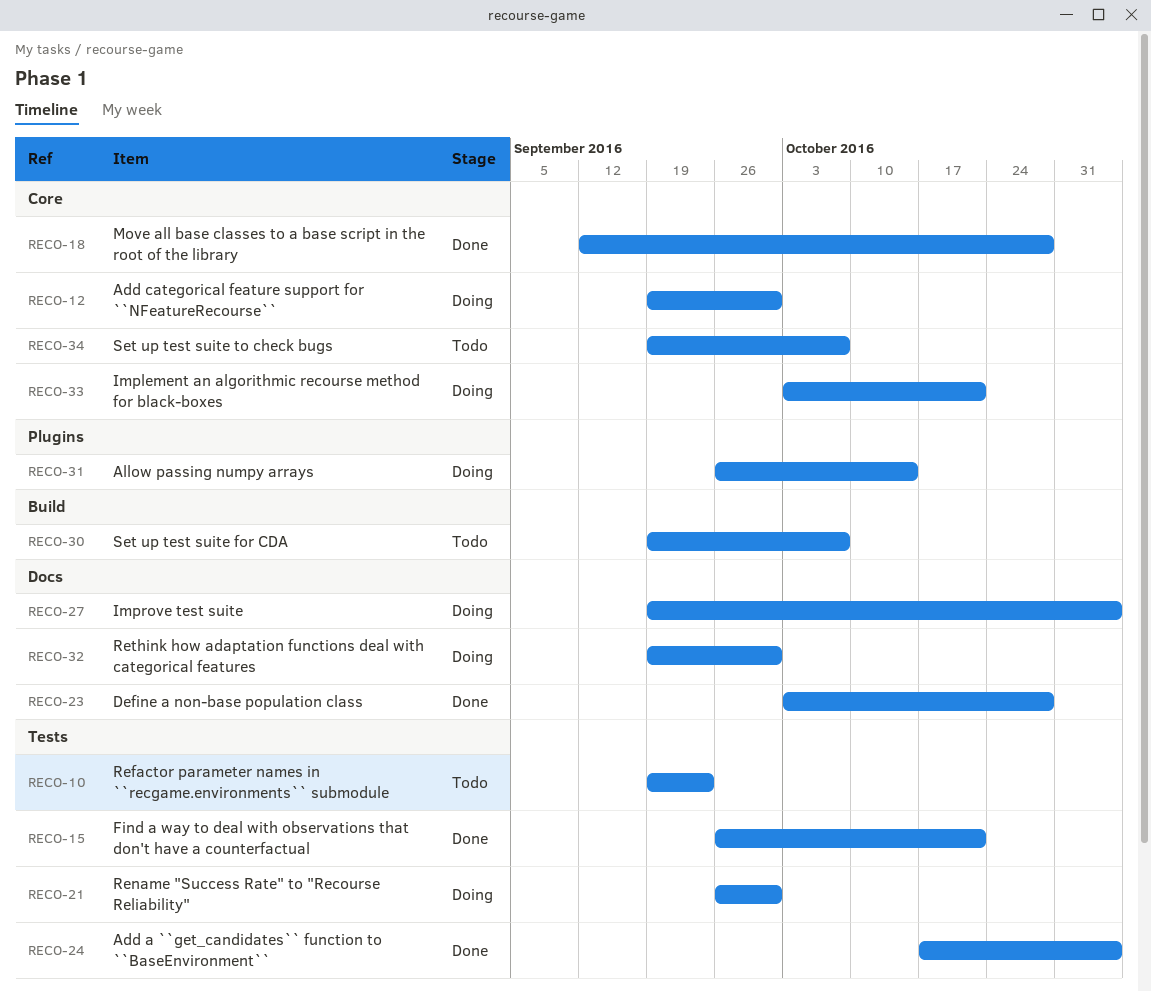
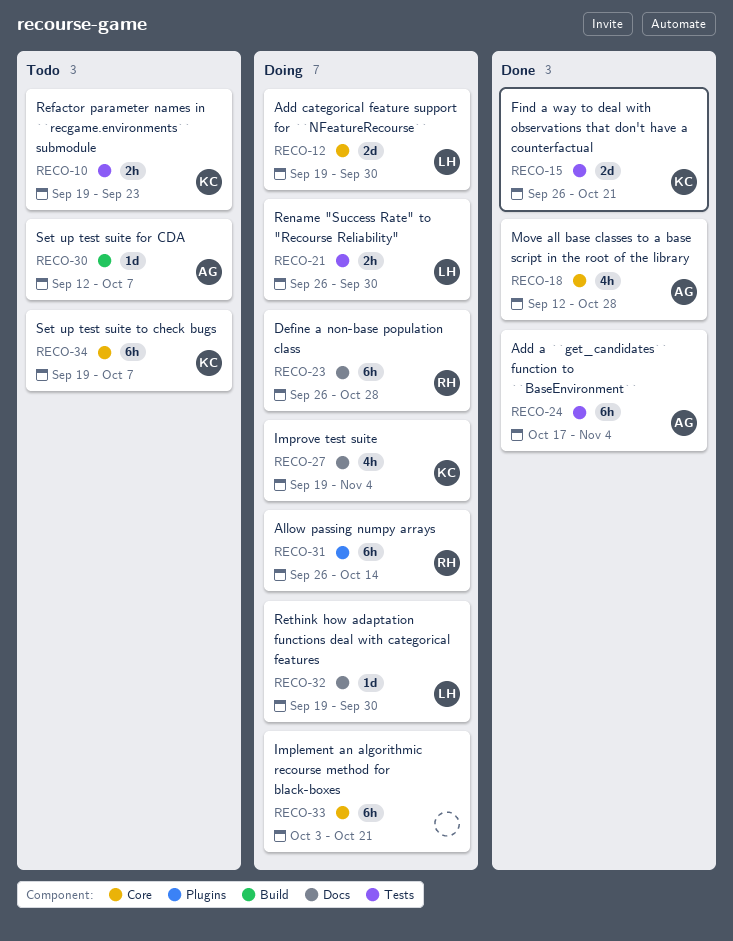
RECO-23, status: Done -> Doing
RECO-23, start: Oct 3 -> Sep 26
RECO-30, start: Sep 19 -> Sep 12

